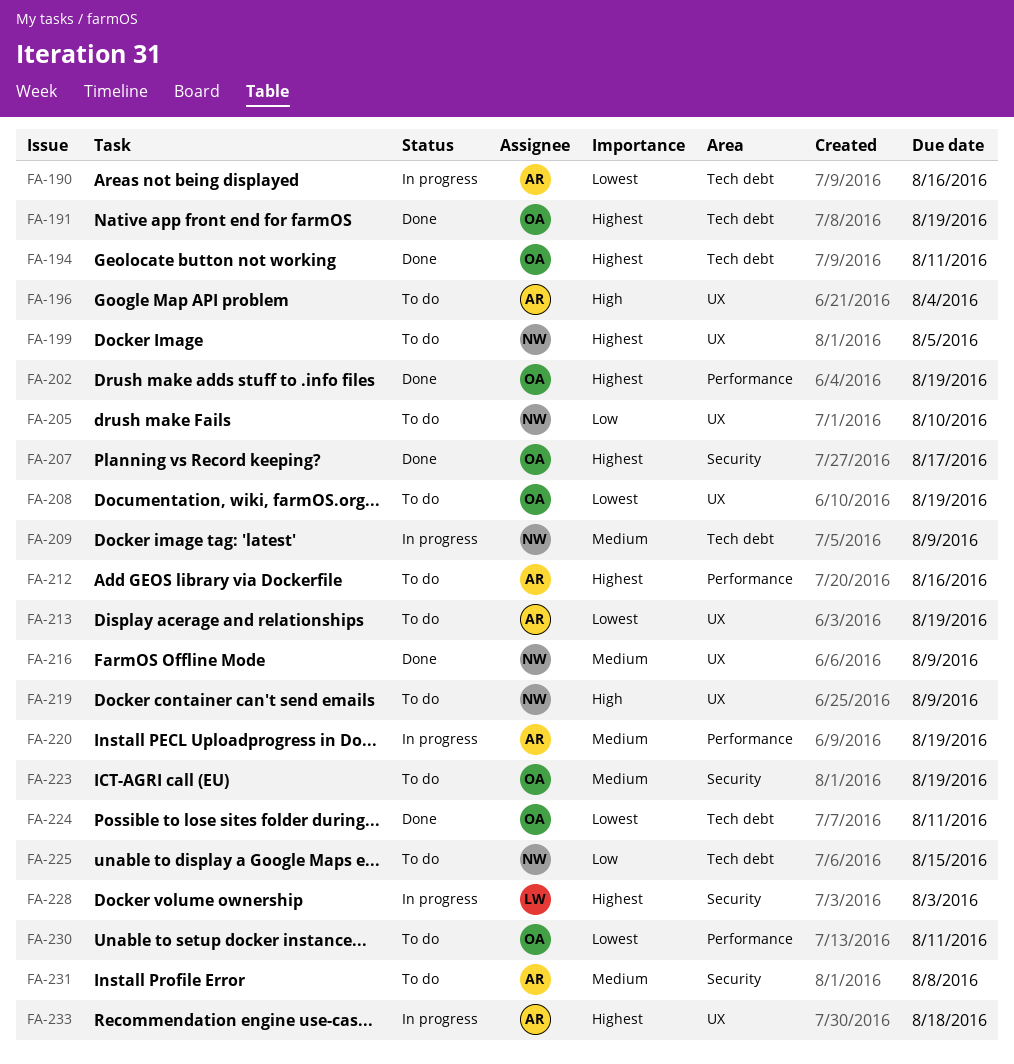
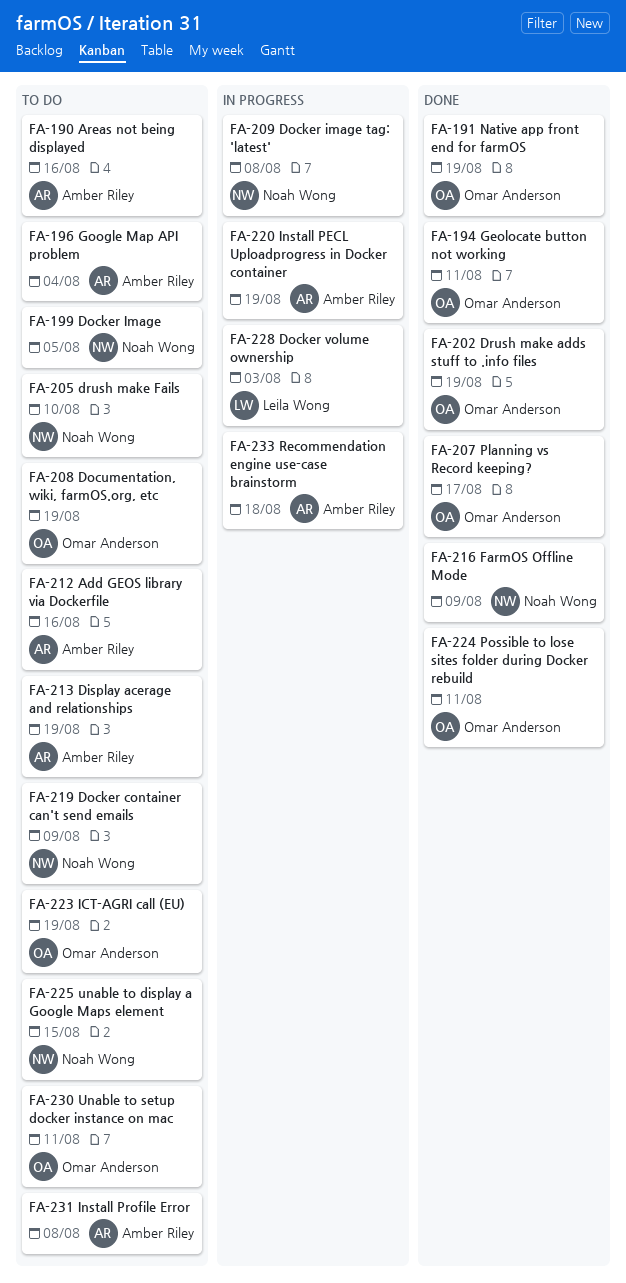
FA-190, status: In progress -> To do
FA-209, due: Aug 9 -> Aug 8

